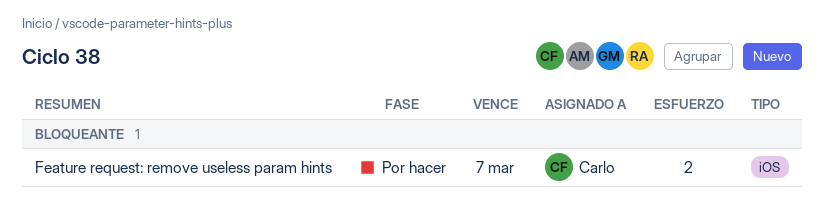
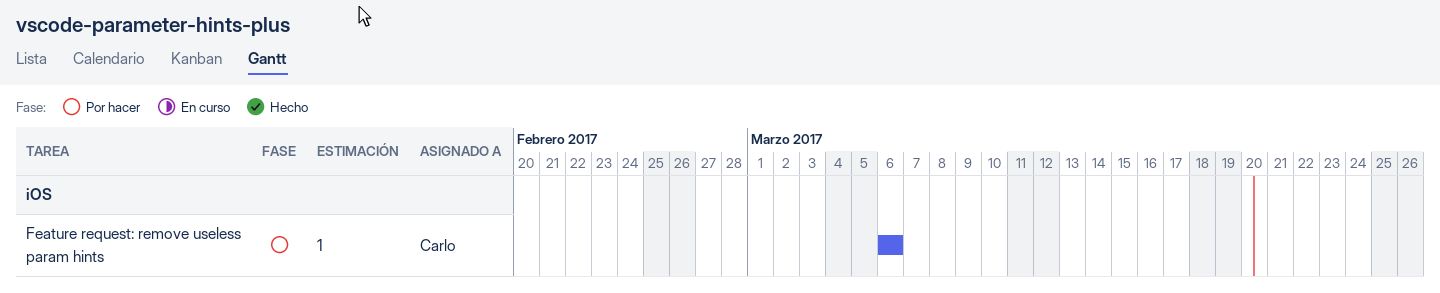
Feature request: remove useless param hints, estimate: 2 -> 1
Feature request: remove useless param hints, due: Mar 7 -> Mar 6

